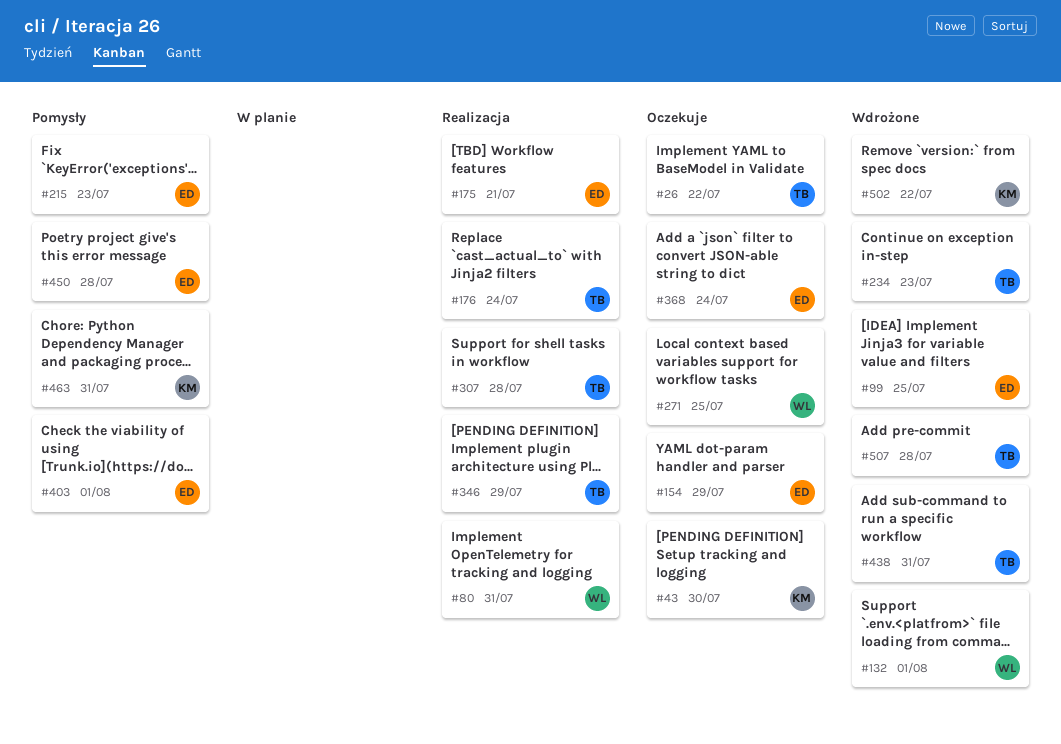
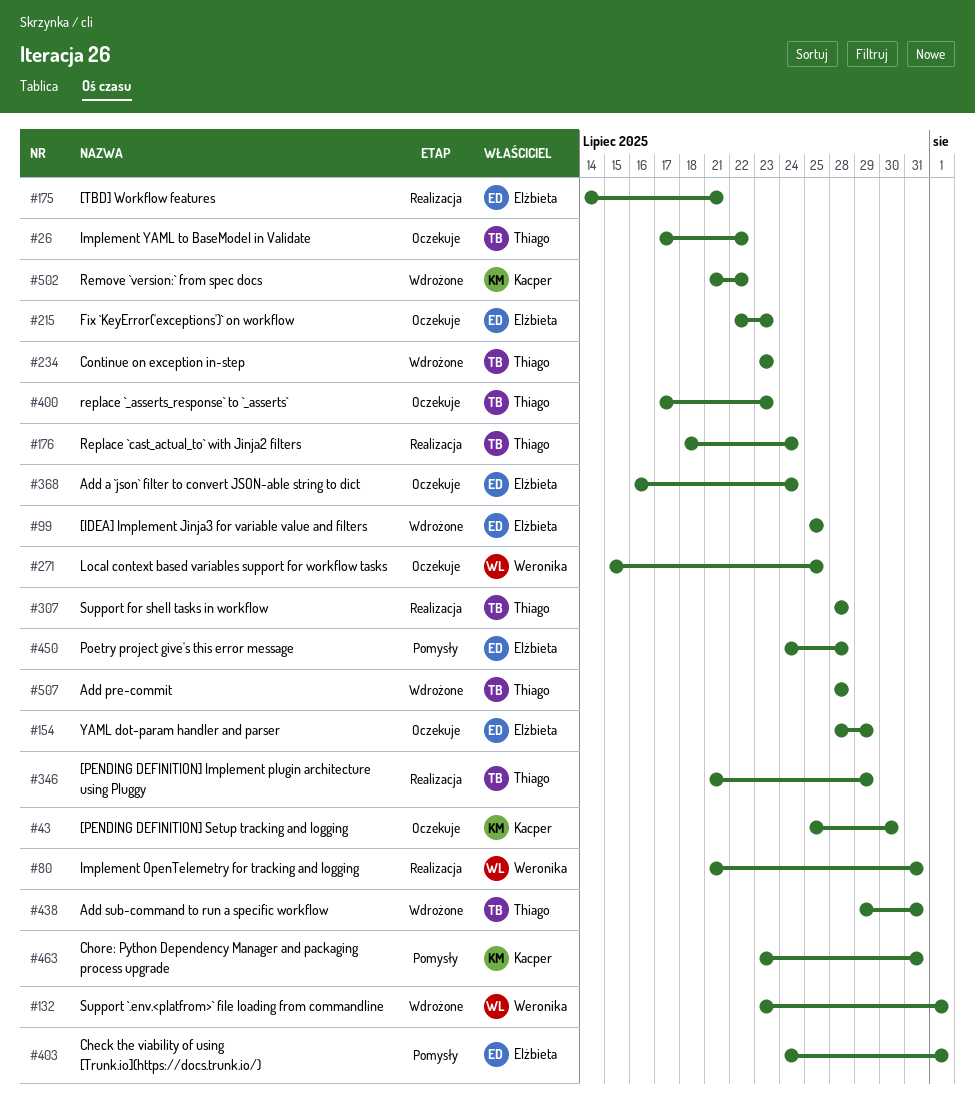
#215, status: Pomysły -> Oczekuje
#400: none -> present

